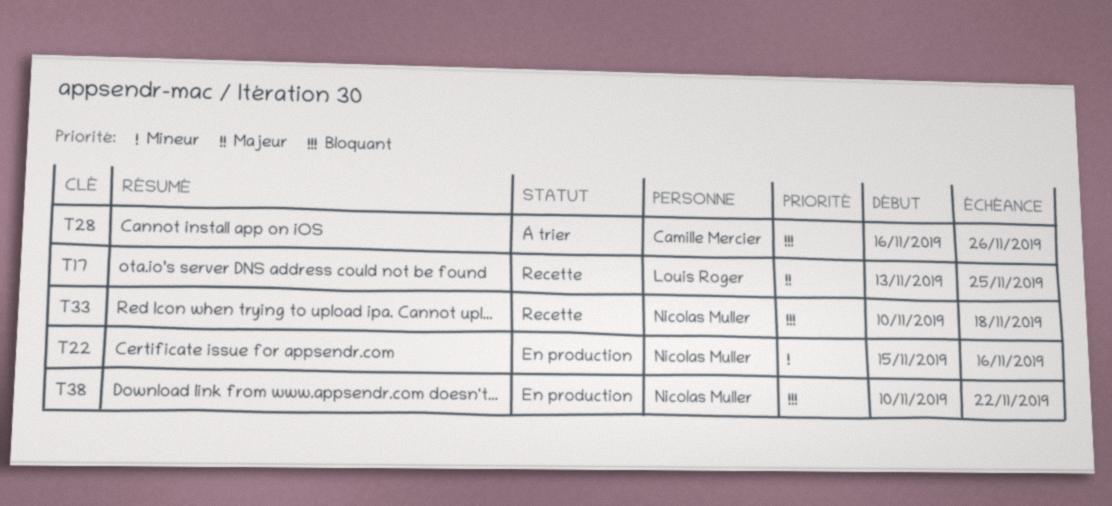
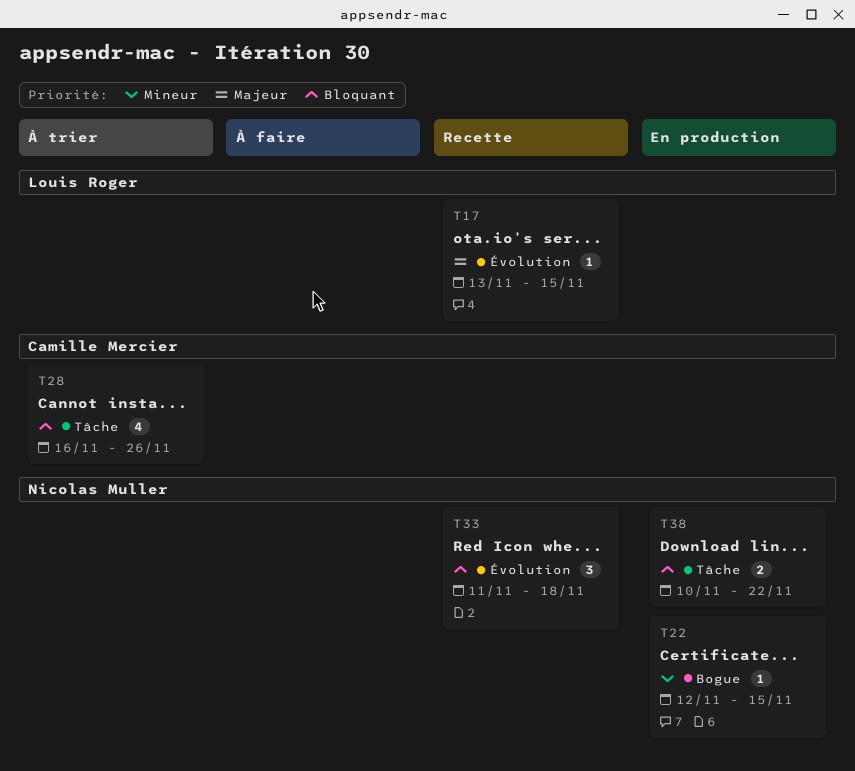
T17, due: Nov 25 -> Nov 15
T22, start: Nov 15 -> Nov 12
T22, due: Nov 16 -> Nov 15
T33, start: Nov 10 -> Nov 11

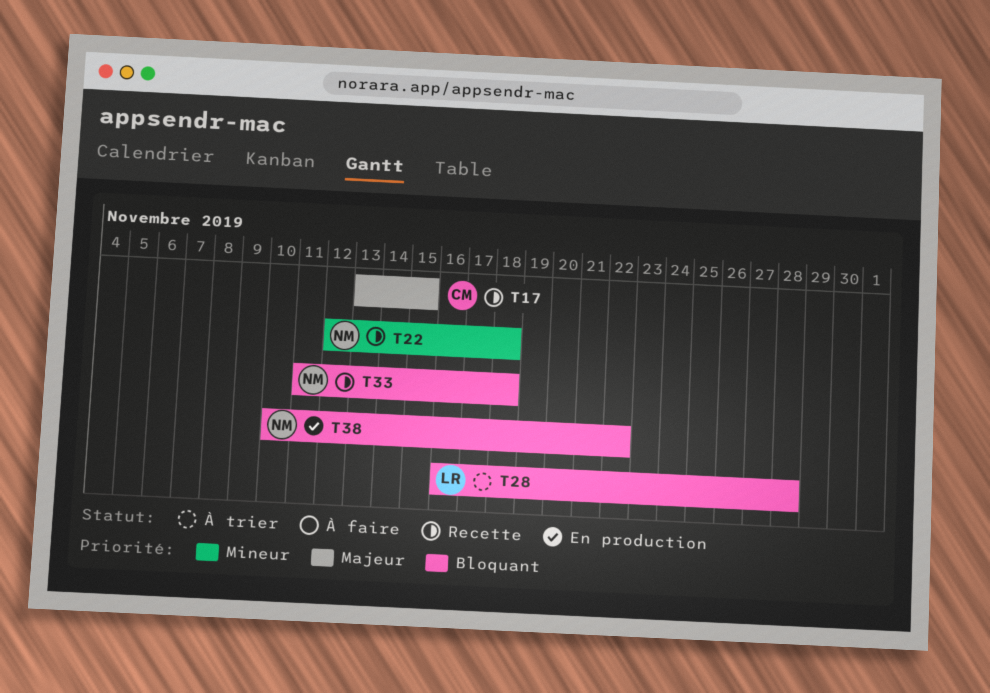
T17, owner: Louis Roger -> Camille Mercier
T22, status: En production -> Recette
T22, due: Nov 15 -> Nov 18
T28, owner: Camille Mercier -> Louis Roger
T28, due: Nov 26 -> Nov 28

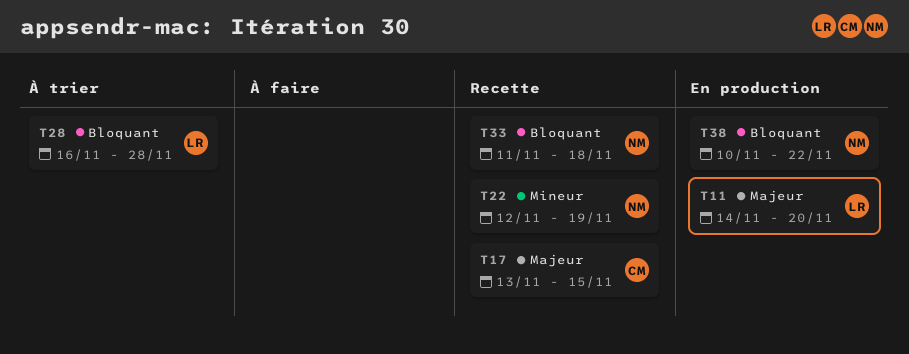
T11: none -> present
T22, due: Nov 18 -> Nov 19

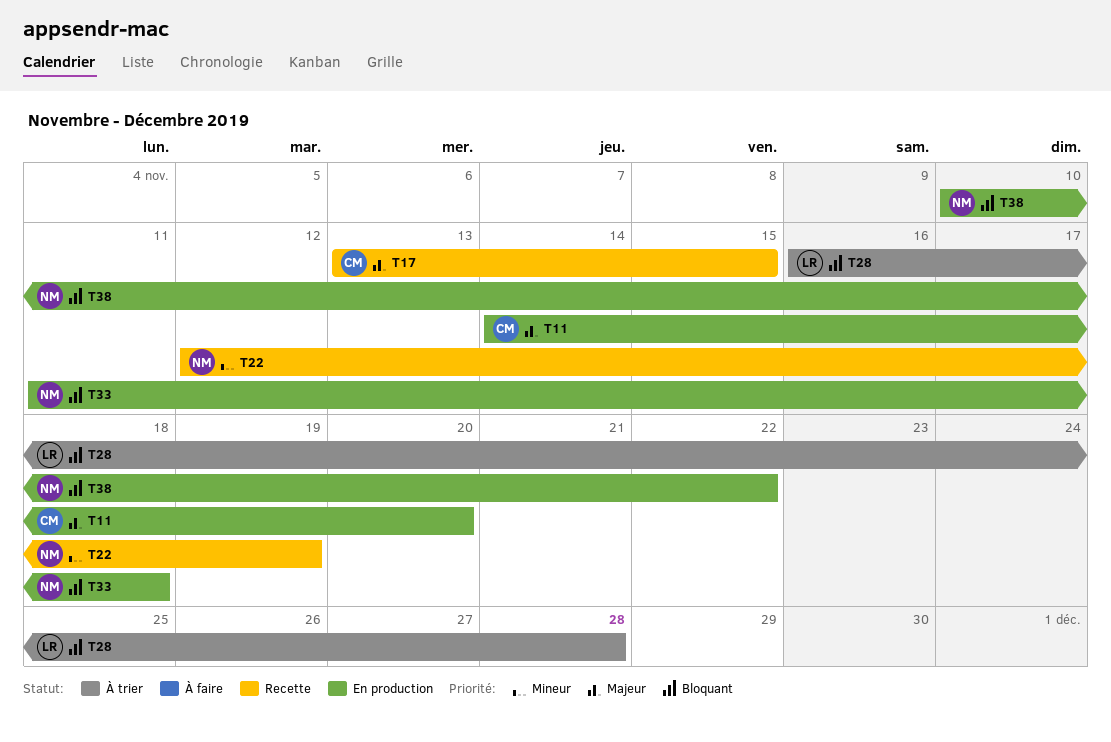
T11, owner: LR -> CM
T33, status: Recette -> En production

